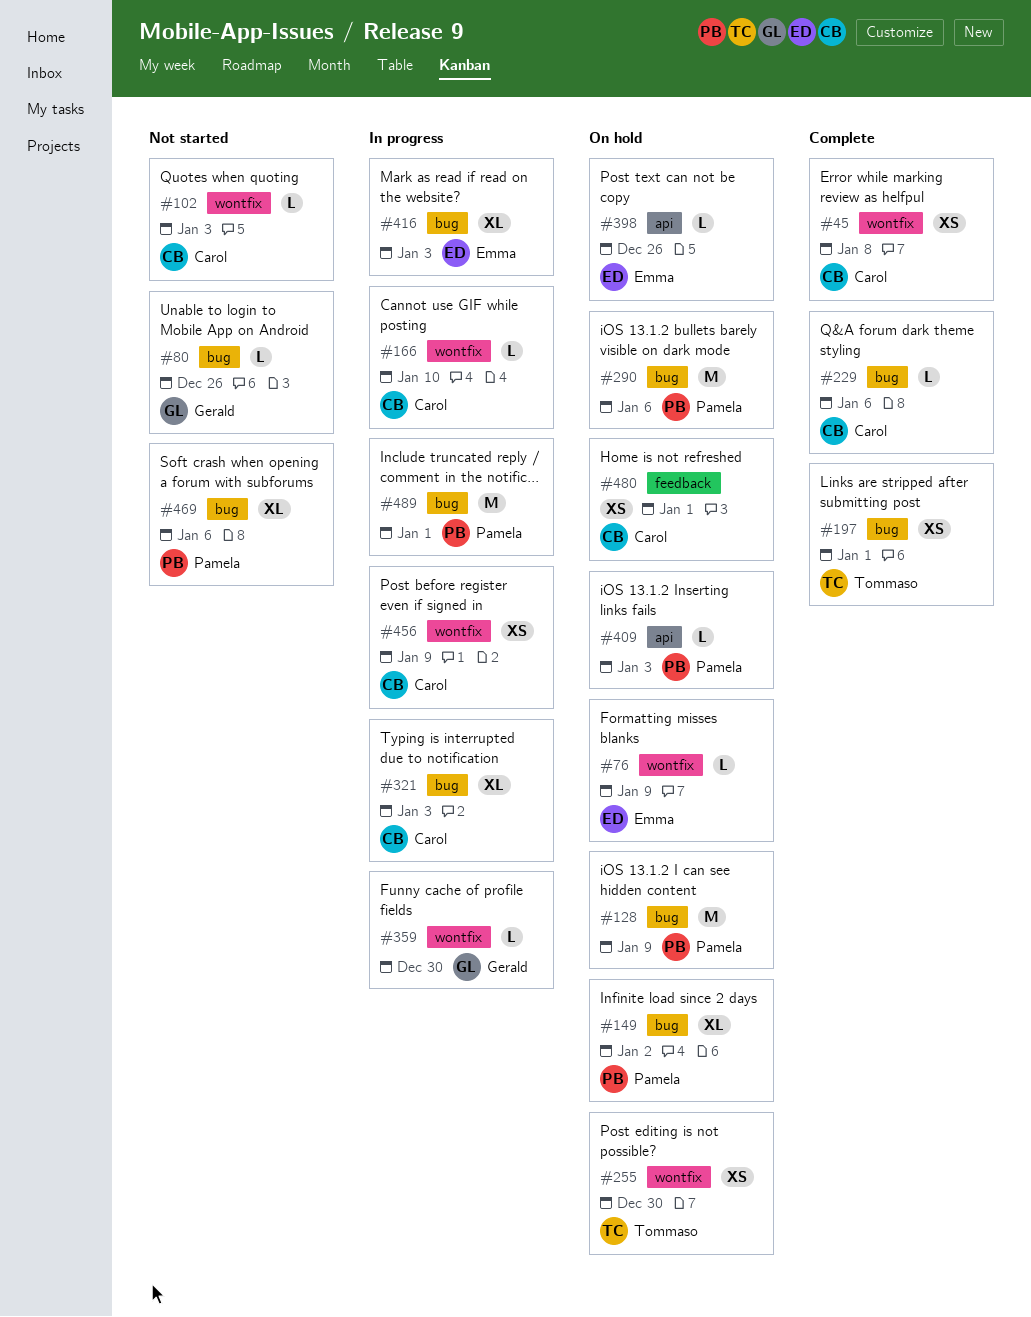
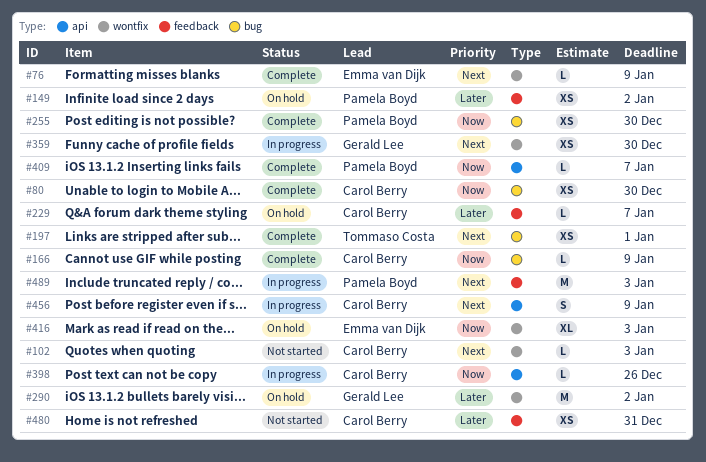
#45: present -> none
#76, status: On hold -> Complete
#80, status: Not started -> Complete
#80, owner: Gerald Lee -> Carol Berry
#80, estimate: L -> XS
#80, due: Dec 26 -> Dec 30
#128: present -> none
#149, label: bug -> feedback
#149, estimate: XL -> XS
#166, status: In progress -> Complete
#166, label: wontfix -> bug
#166, due: Jan 10 -> Jan 9
#229, status: Complete -> On hold
#229, label: bug -> feedback
#229, due: Jan 6 -> Jan 7
#255, status: On hold -> Complete
#255, owner: Tommaso Costa -> Pamela Boyd
#255, label: wontfix -> bug
#290, owner: Pamela Boyd -> Gerald Lee
#290, label: bug -> wontfix
#290, due: Jan 6 -> Jan 2
#321: present -> none
#359, estimate: L -> XS
#398, status: On hold -> In progress
#398, owner: Emma van Dijk -> Carol Berry
#409, status: On hold -> Complete
#409, due: Jan 3 -> Jan 7
#416, status: In progress -> On hold
#416, label: bug -> wontfix
#456, label: wontfix -> api
#456, estimate: XS -> S
#469: present -> none
#480, status: On hold -> Not started
#480, due: Jan 1 -> Dec 31
#489, label: bug -> feedback
#489, due: Jan 1 -> Jan 3

